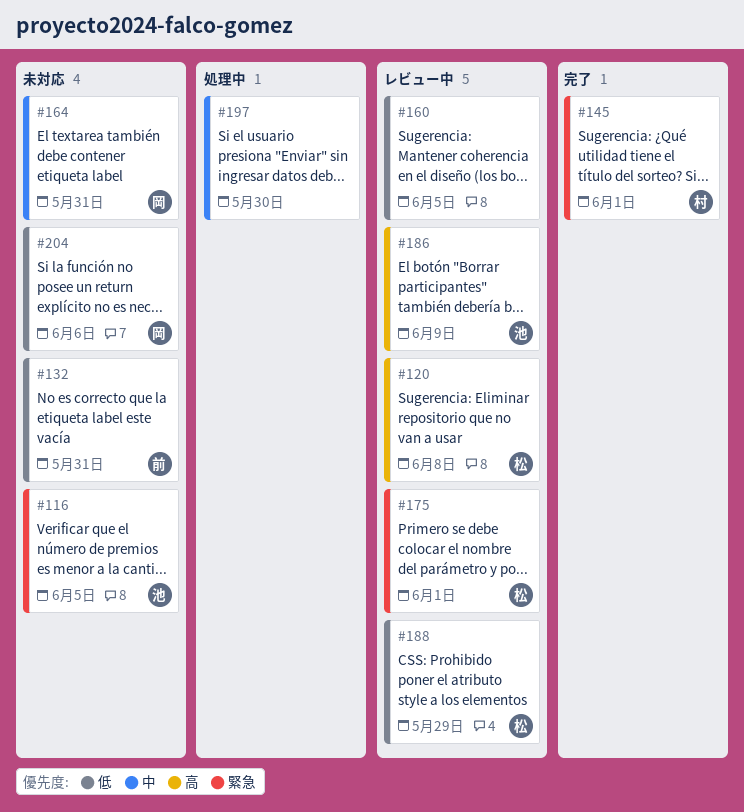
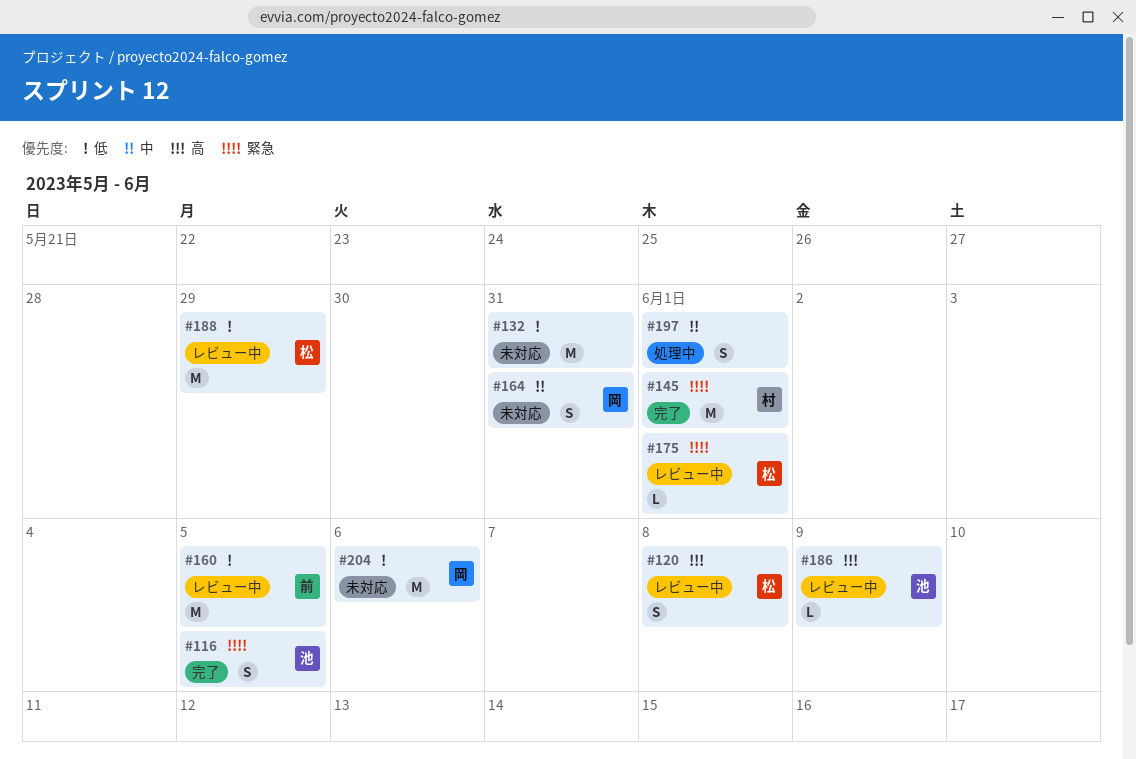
#116, status: 未対応 -> 完了
#132, owner: 前 -> none
#160, owner: none -> 前
#197, due: May 30 -> Jun 1

